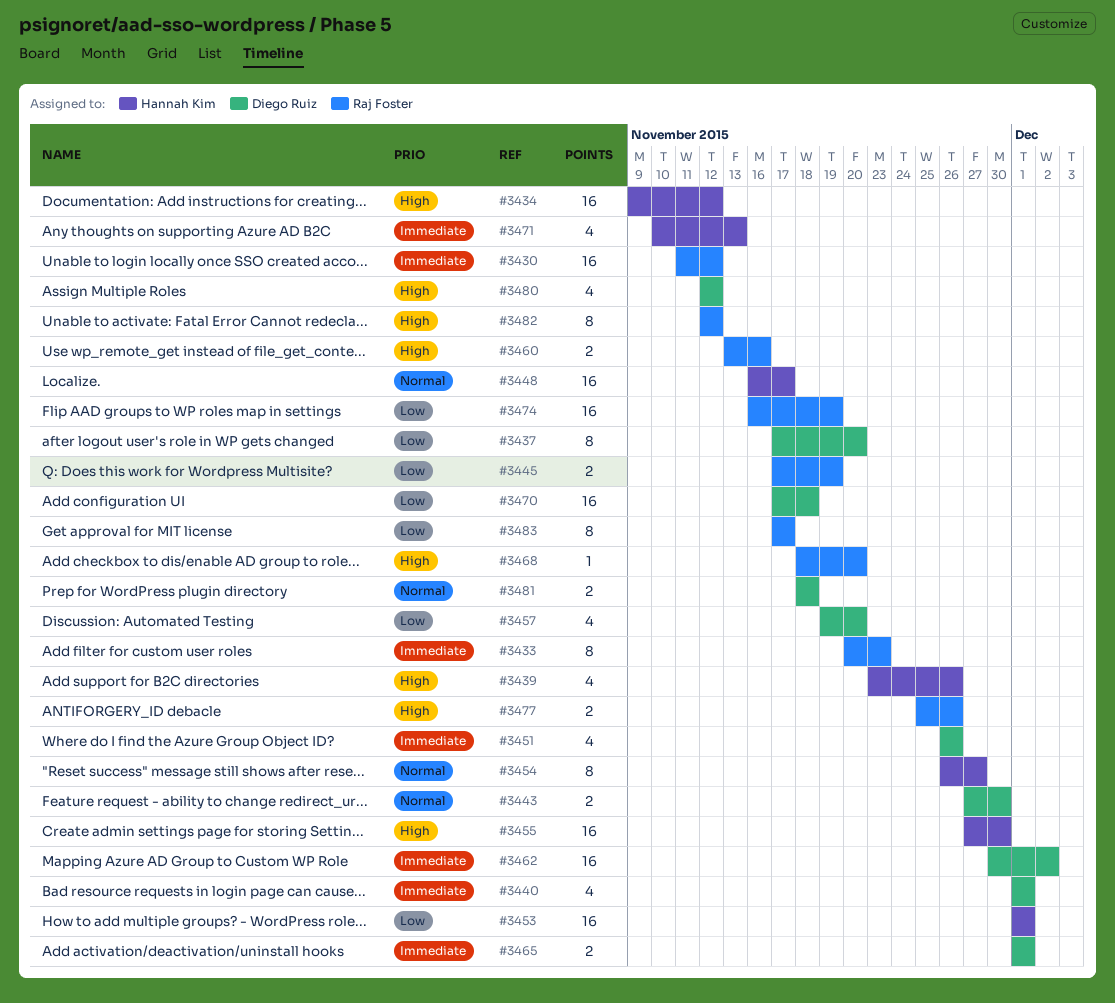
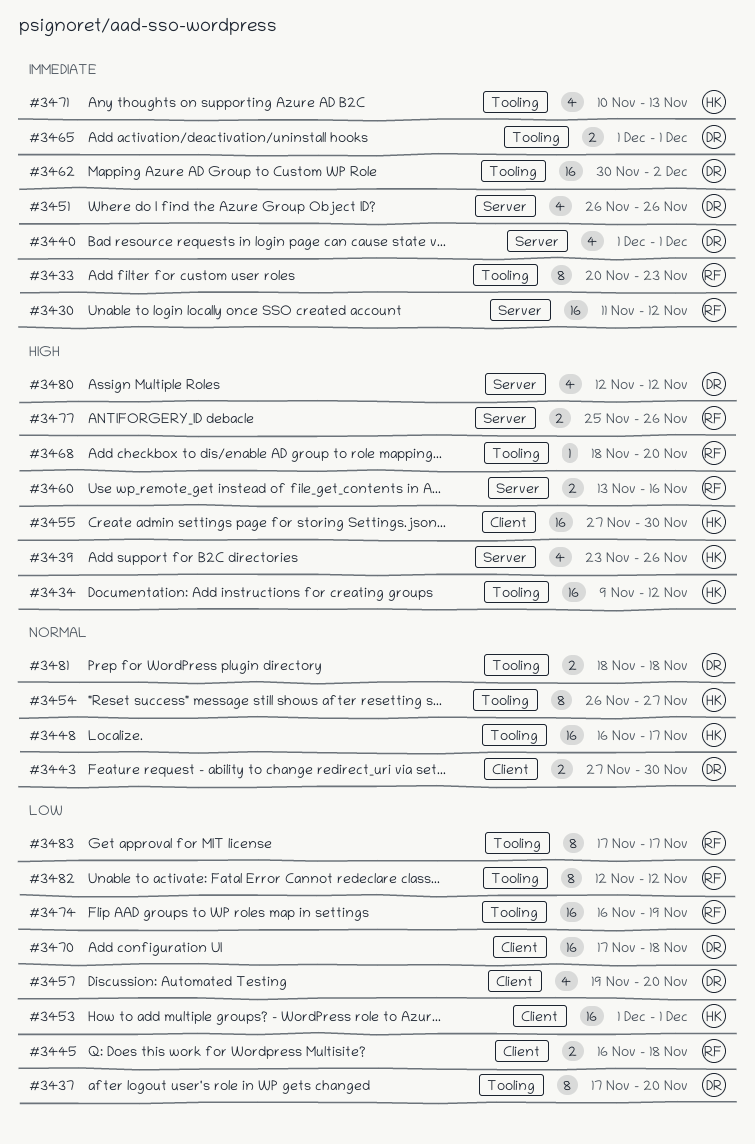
#3445, start: Nov 17 -> Nov 16
#3445, due: Nov 19 -> Nov 18
#3482, priority: High -> Low

